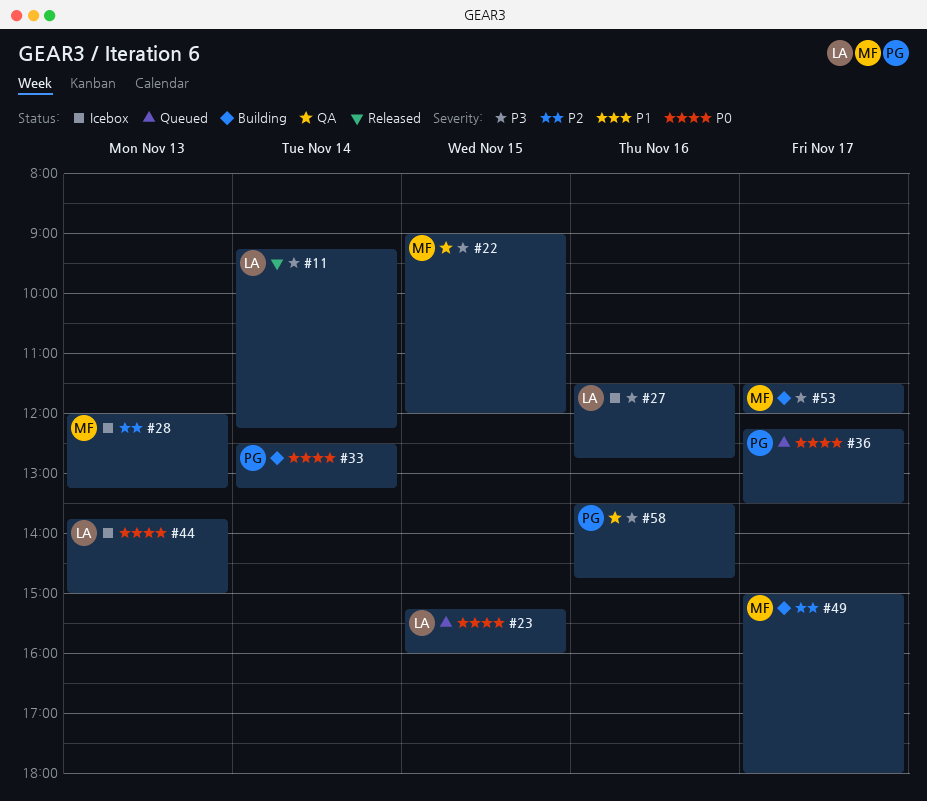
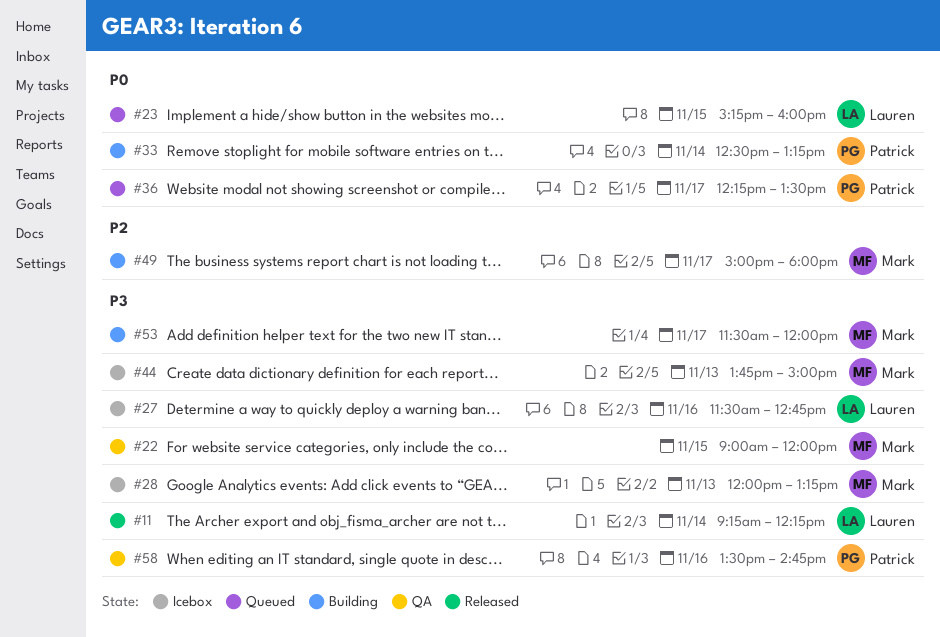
#28, priority: P2 -> P3
#44, owner: Lauren -> Mark
#44, priority: P0 -> P3

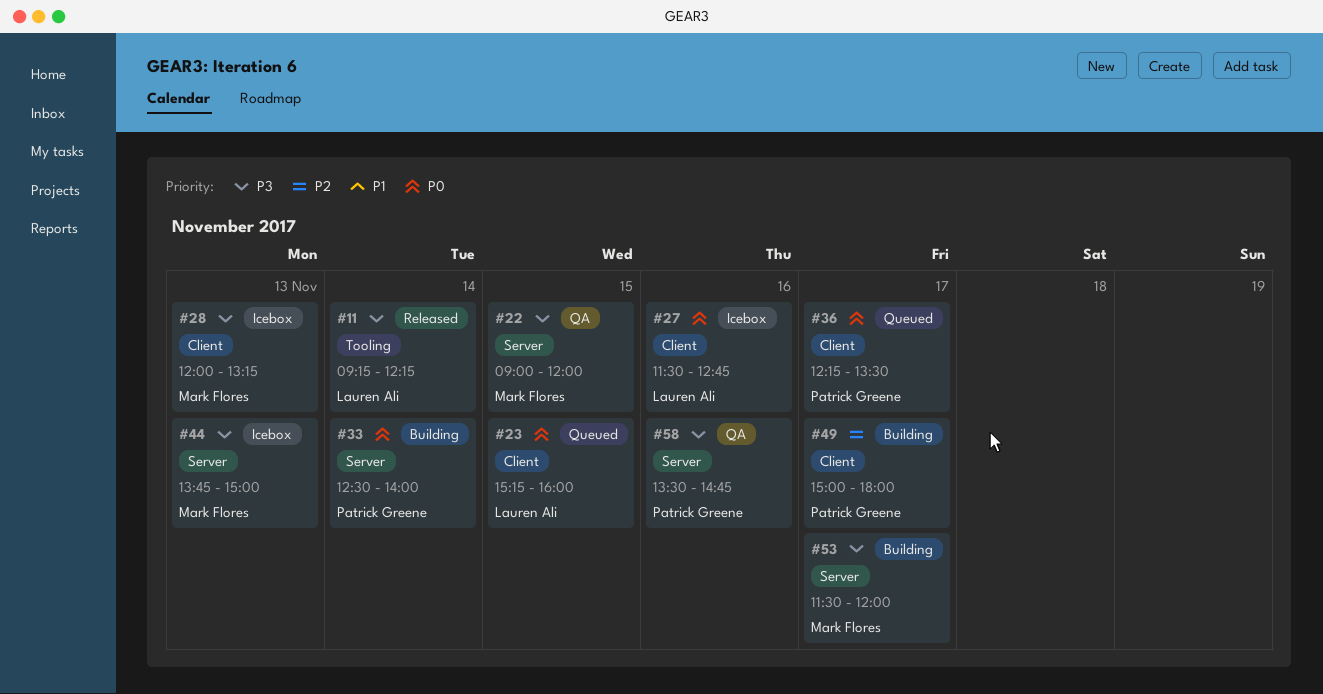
#27, priority: P3 -> P0
#33, ends: 13:15 -> 14:00
#49, owner: Mark Flores -> Patrick Greene

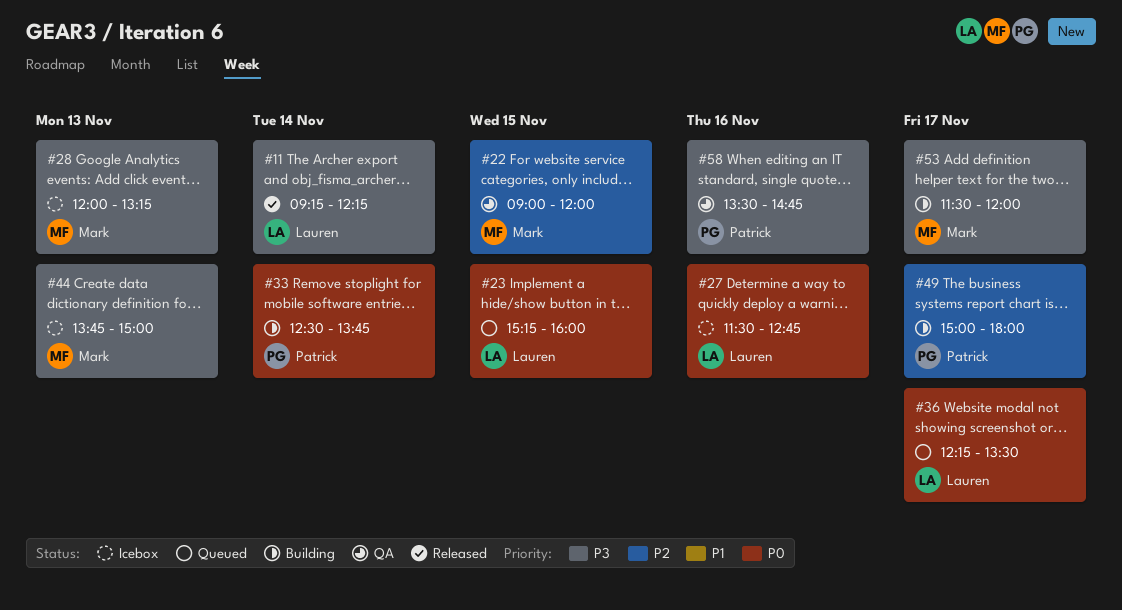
#22, priority: P3 -> P2
#33, ends: 14:00 -> 13:45
#36, owner: Patrick Greene -> Lauren Ali

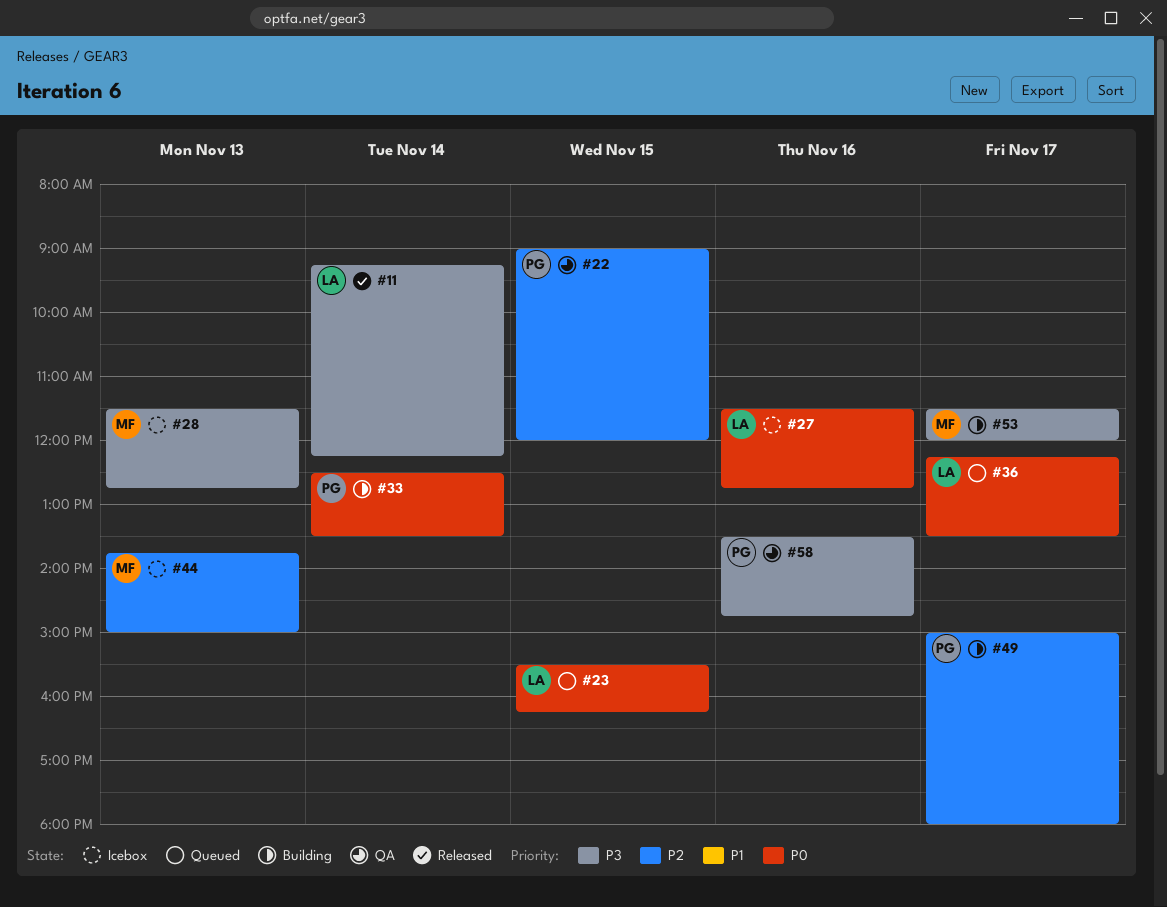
#22, owner: Mark -> Patrick
#23, begins: 15:15 -> 15:30
#23, ends: 16:00 -> 16:15
#28, begins: 12:00 -> 11:30
#28, ends: 13:15 -> 12:45
#33, ends: 13:45 -> 13:30
#44, priority: P3 -> P2

